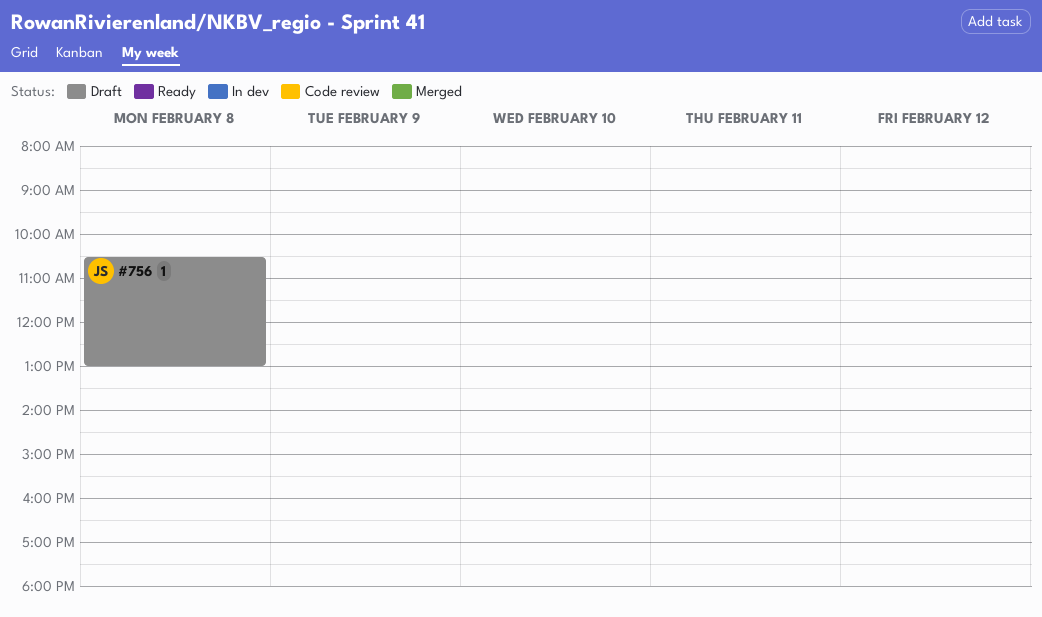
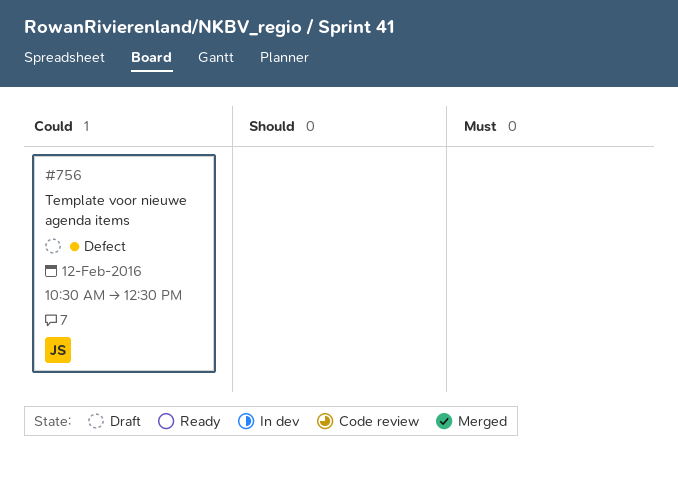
#756, day: Feb 8 -> Feb 12
#756, ends: 13:00 -> 12:30

